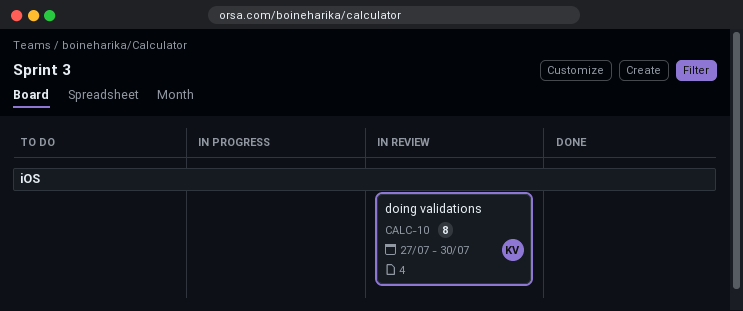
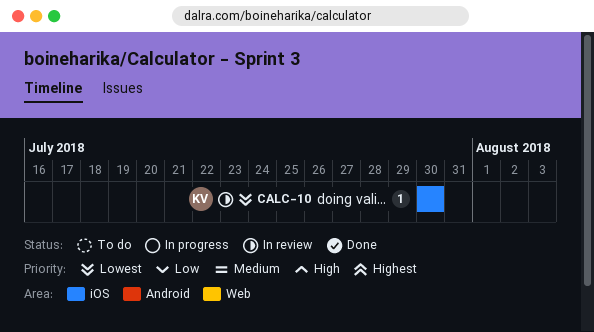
CALC-10, estimate: 8 -> 1
CALC-10, start: Jul 27 -> Jul 30

